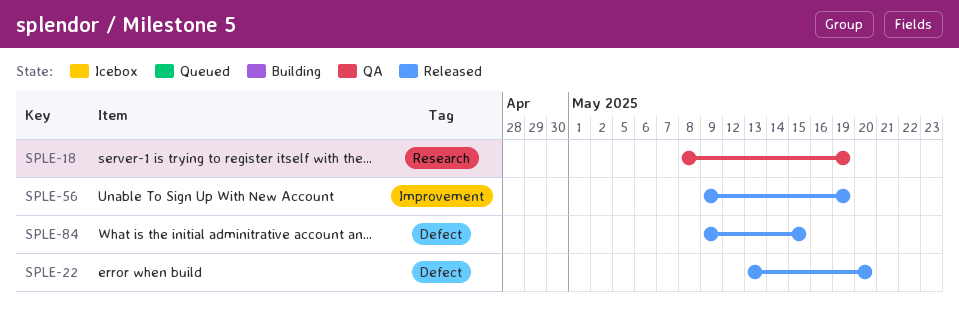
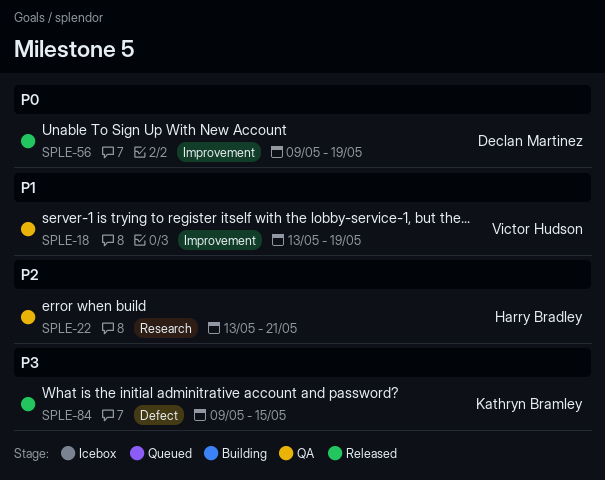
SPLE-18, label: Research -> Improvement
SPLE-18, start: May 8 -> May 13
SPLE-22, status: Released -> QA
SPLE-22, label: Defect -> Research
SPLE-22, due: May 20 -> May 21

